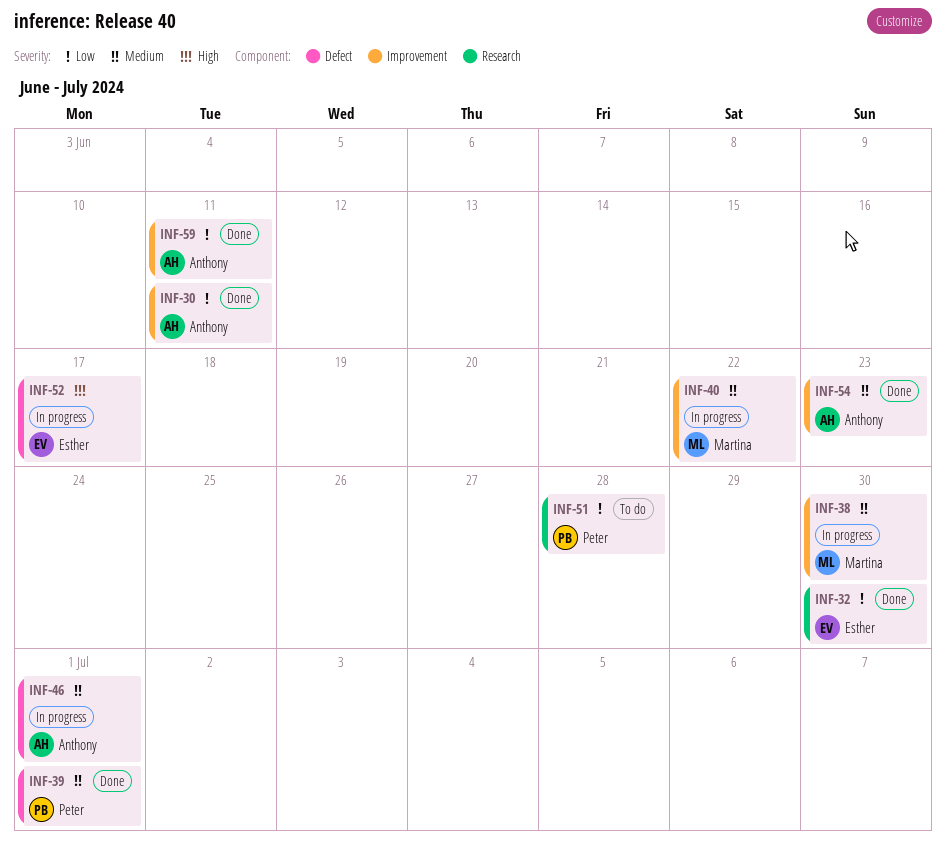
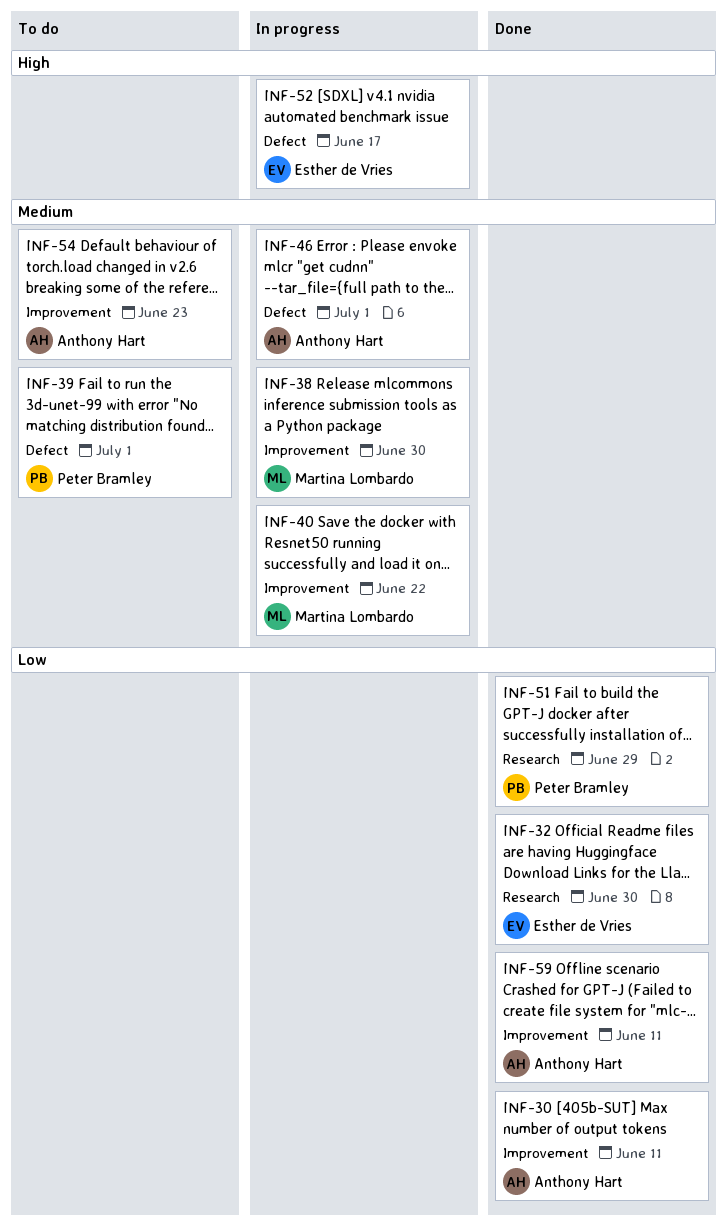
INF-39, status: Done -> To do
INF-51, status: To do -> Done
INF-51, due: Jun 28 -> Jun 29
INF-54, status: Done -> To do

